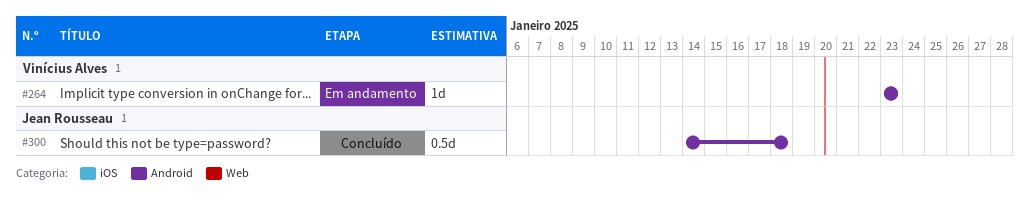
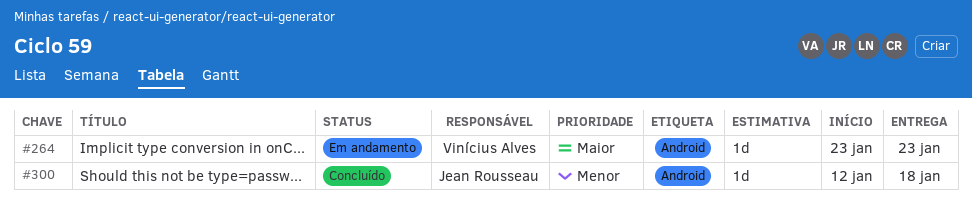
#300, estimate: 0.5d -> 1d
#300, start: Jan 14 -> Jan 12

